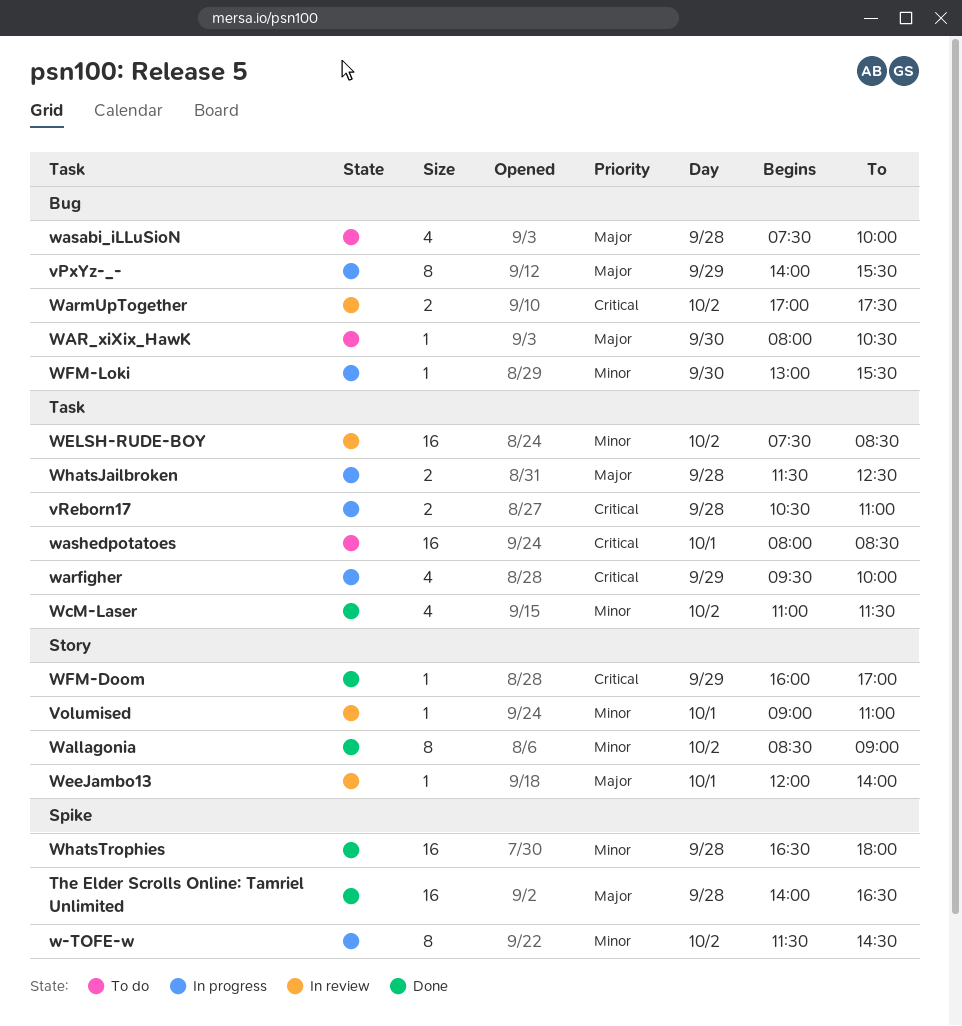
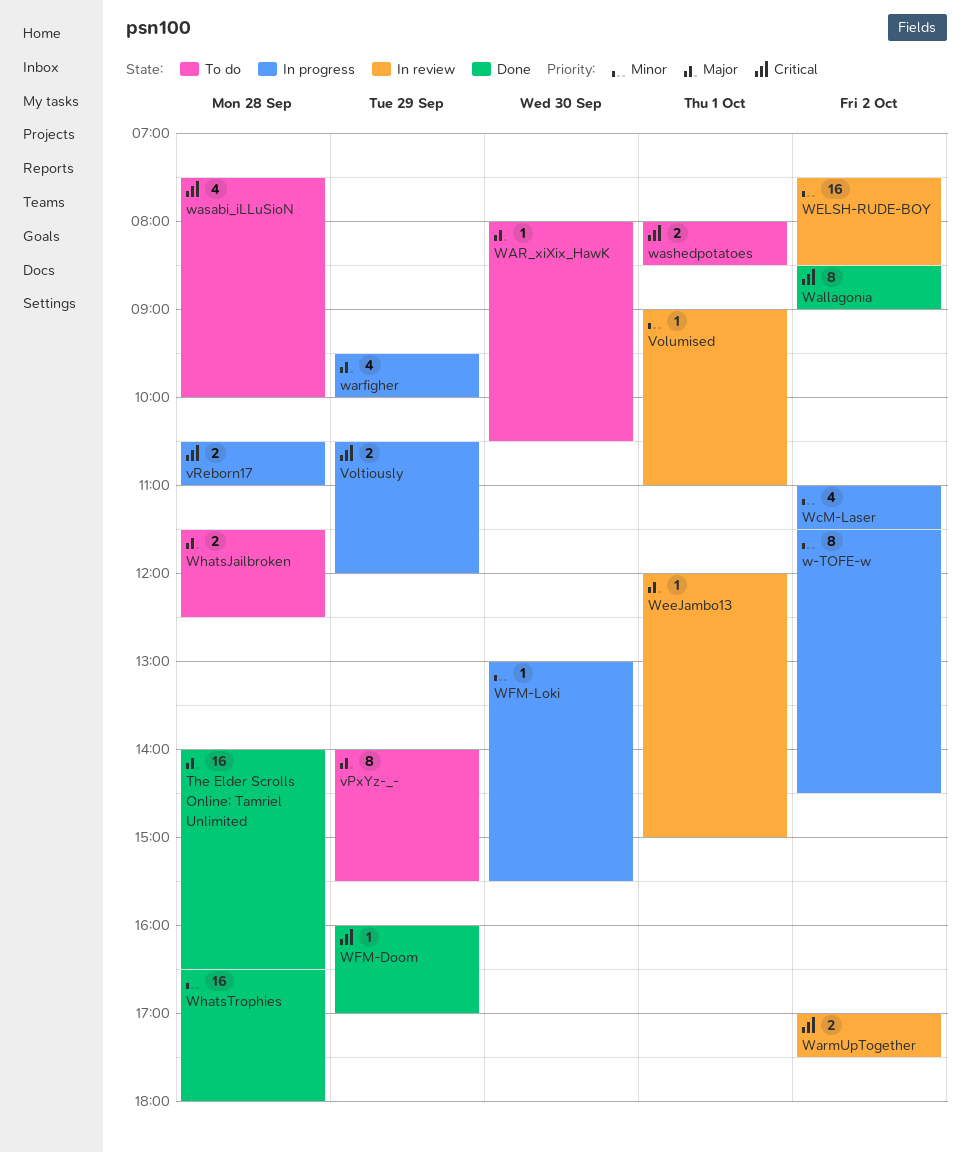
Voltiously: none -> present
vPxYz-_-, status: In progress -> To do
Wallagonia, priority: Minor -> Critical
warfigher, priority: Critical -> Major
wasabi_iLLuSioN, priority: Major -> Critical
washedpotatoes, estimate: 16 -> 2
WcM-Laser, status: Done -> In progress
WeeJambo13, ends: 14:00 -> 15:00
WhatsJailbroken, status: In progress -> To do

